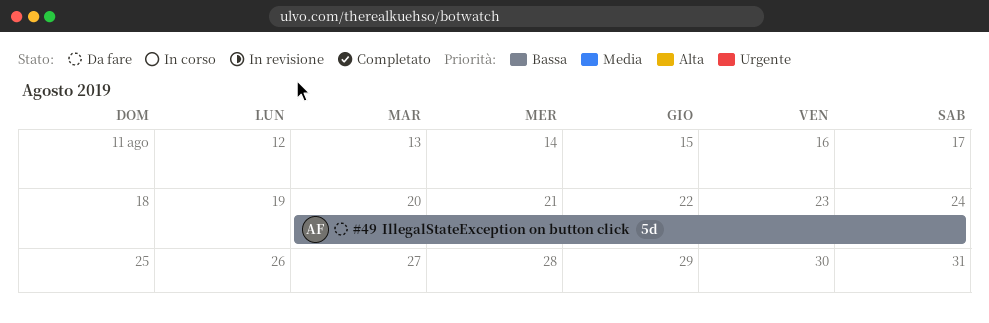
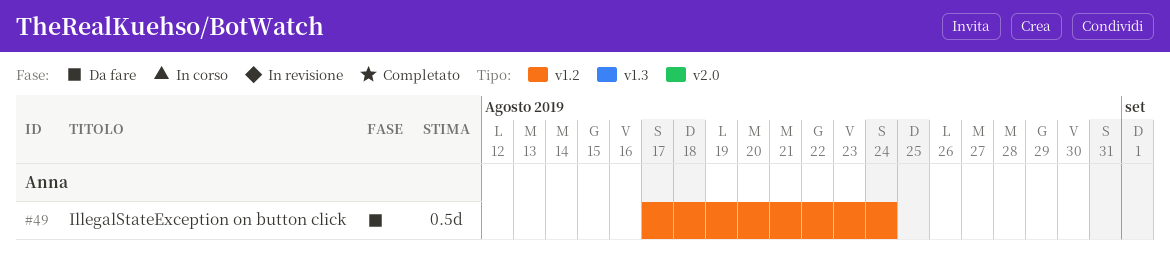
#49, estimate: 5d -> 0.5d
#49, start: Aug 20 -> Aug 17

